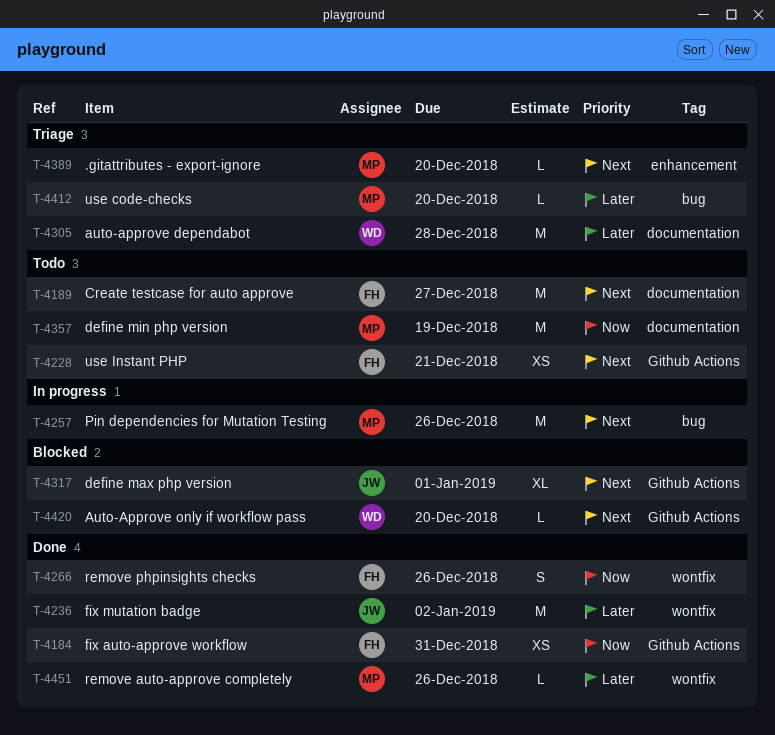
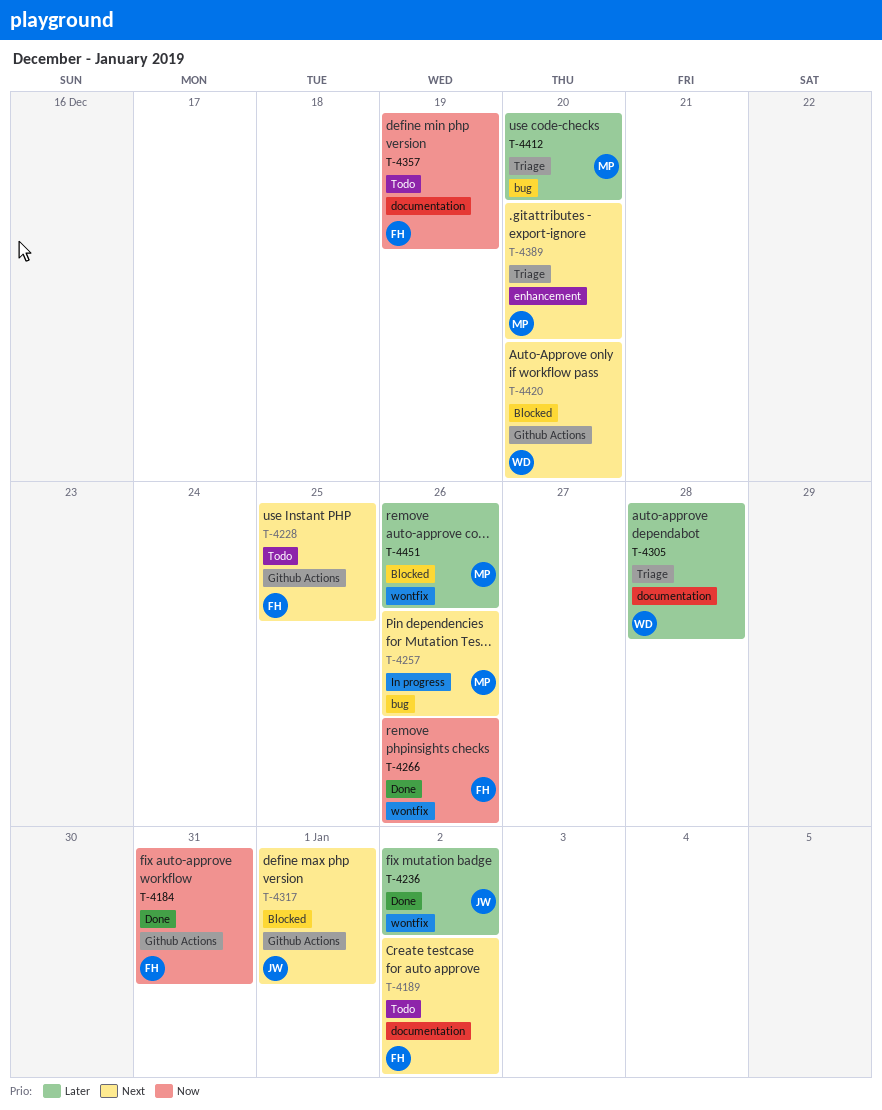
T-4189, due: Dec 27 -> Jan 2
T-4228, due: Dec 21 -> Dec 25
T-4357, owner: MP -> FH
T-4451, status: Done -> Blocked

